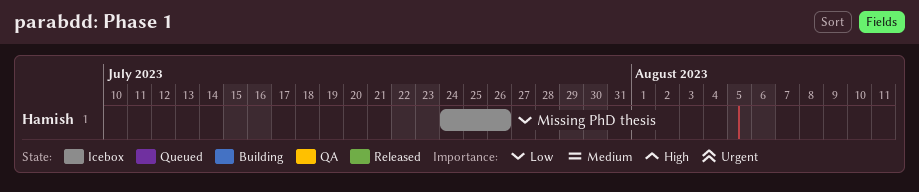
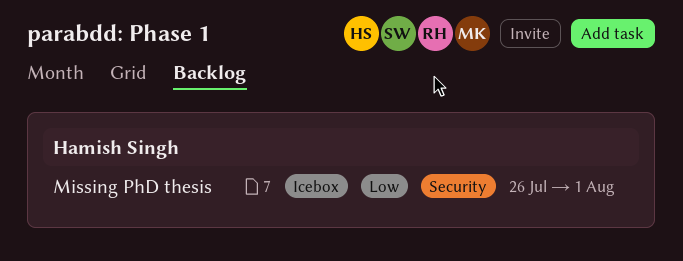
Missing PhD thesis, start: Jul 24 -> Jul 26
Missing PhD thesis, due: Jul 26 -> Aug 1

